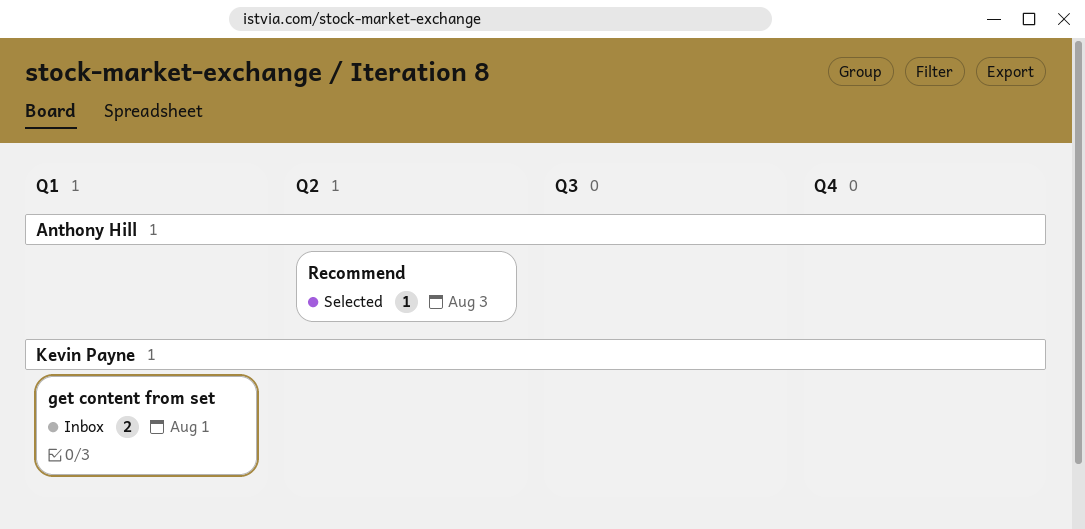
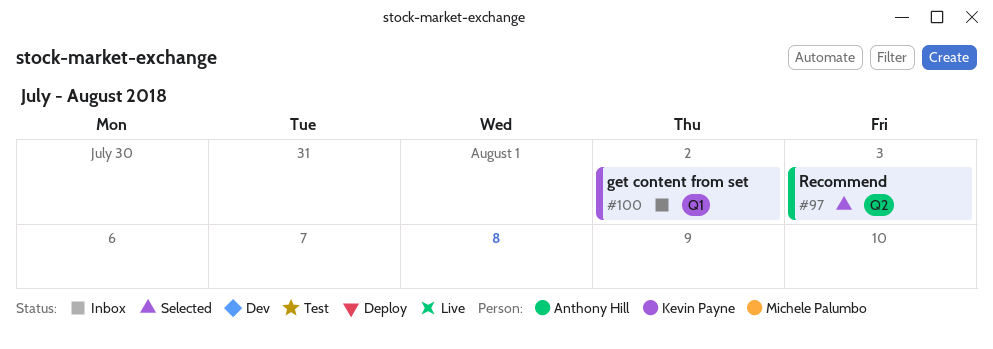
get content from set, due: Aug 1 -> Aug 2

